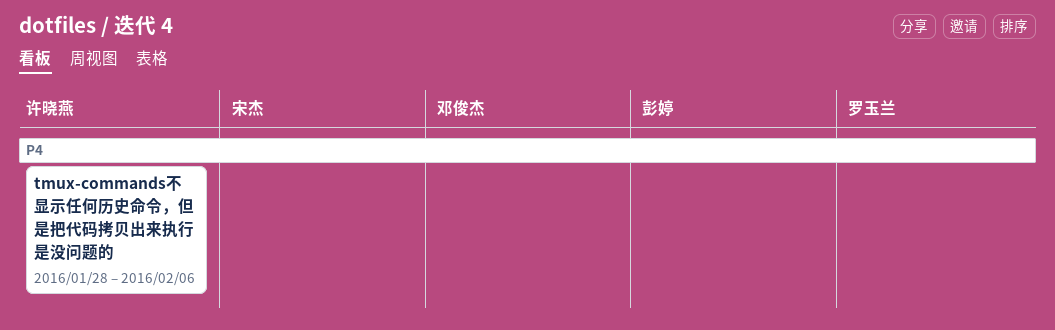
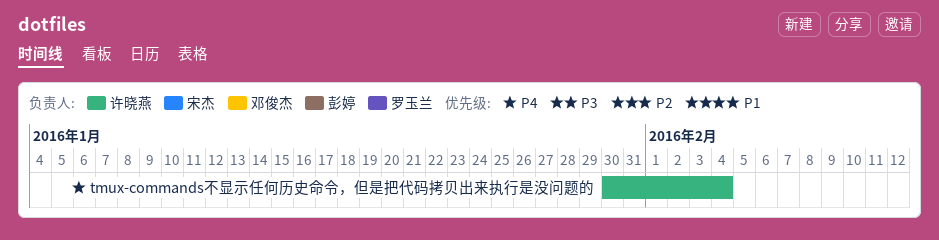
tmux-commands不显示任何历史命令，但是把代码拷贝出来执行是没问题的, start: Jan 28 -> Jan 30
tmux-commands不显示任何历史命令，但是把代码拷贝出来执行是没问题的, due: Feb 6 -> Feb 4

